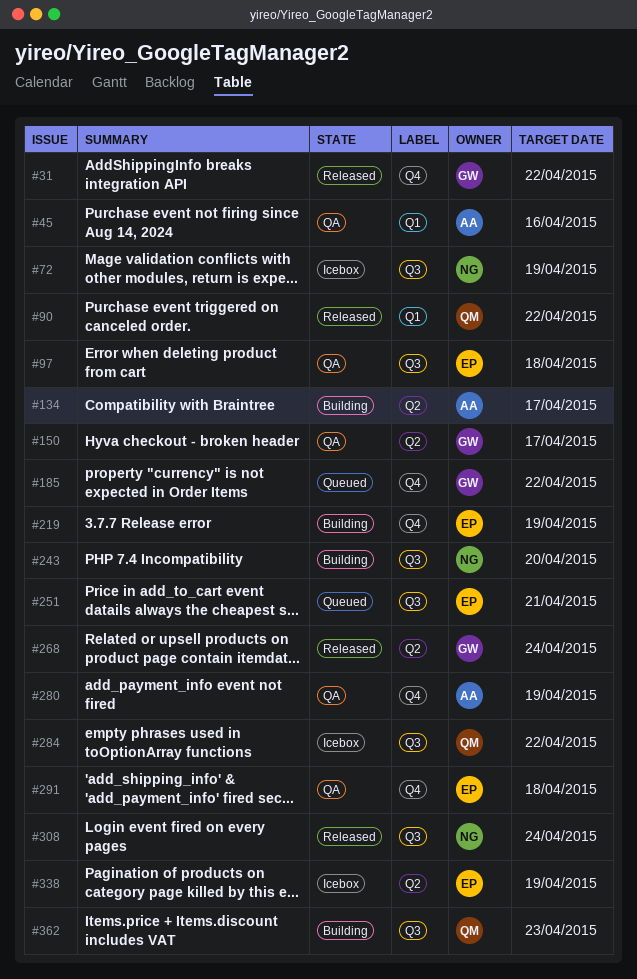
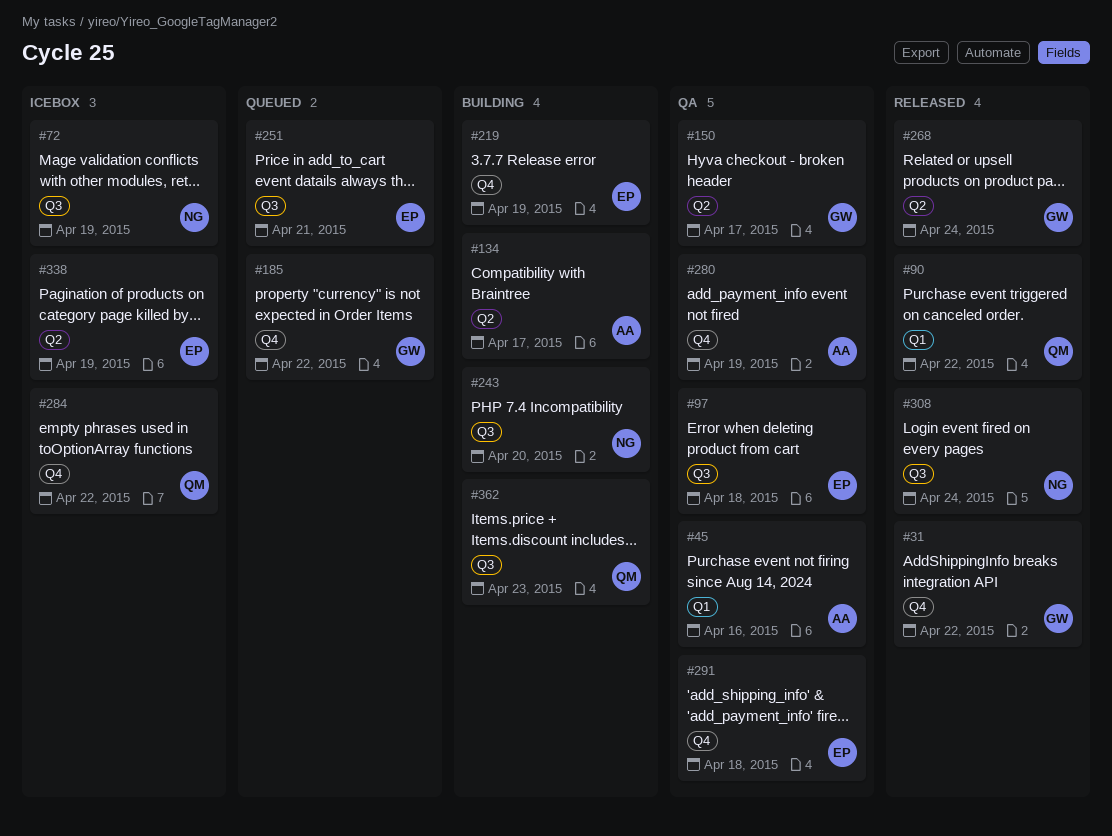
#284, label: Q3 -> Q4

